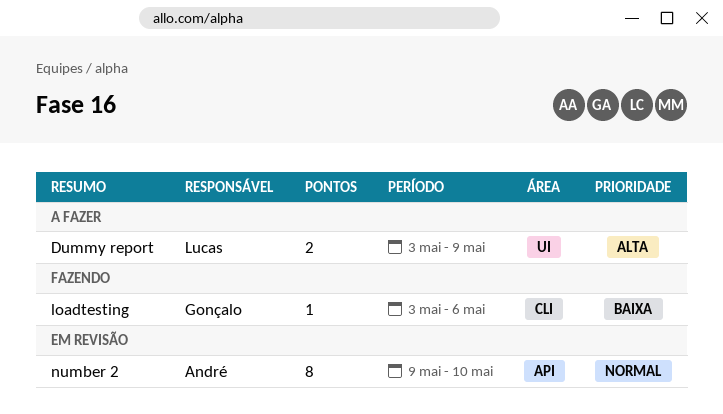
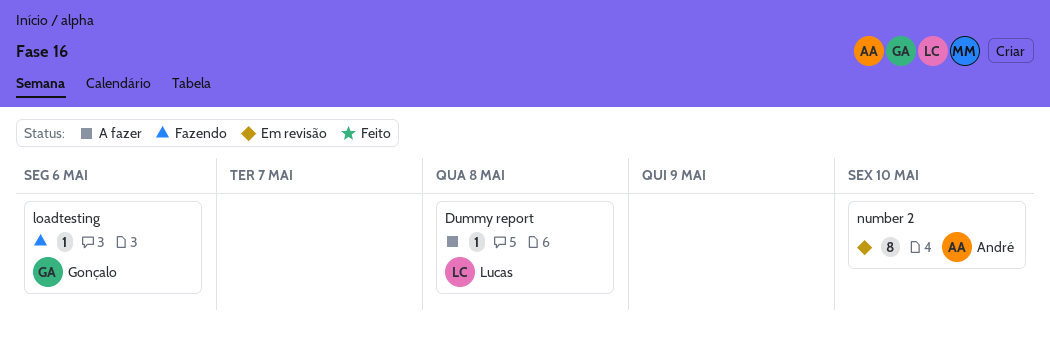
Dummy report, estimate: 2 -> 1
Dummy report, due: May 9 -> May 8

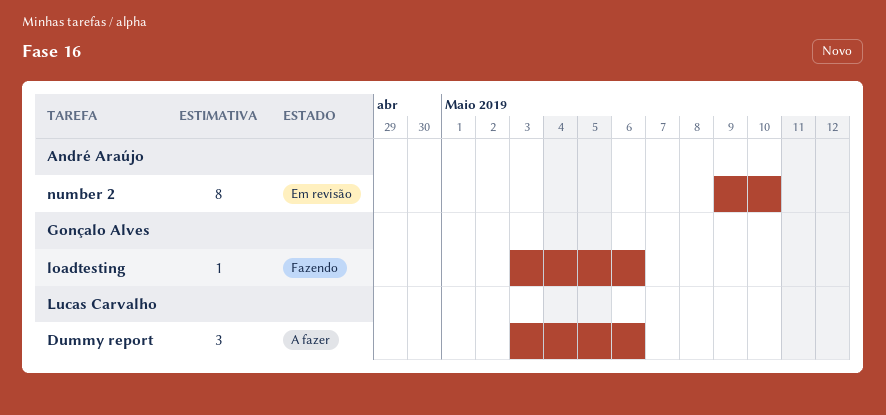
Dummy report, estimate: 1 -> 3
Dummy report, due: May 8 -> May 6

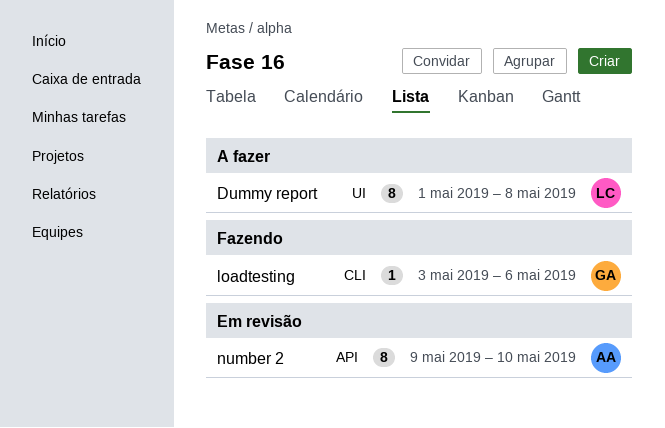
Dummy report, estimate: 3 -> 8
Dummy report, start: May 3 -> May 1
Dummy report, due: May 6 -> May 8

